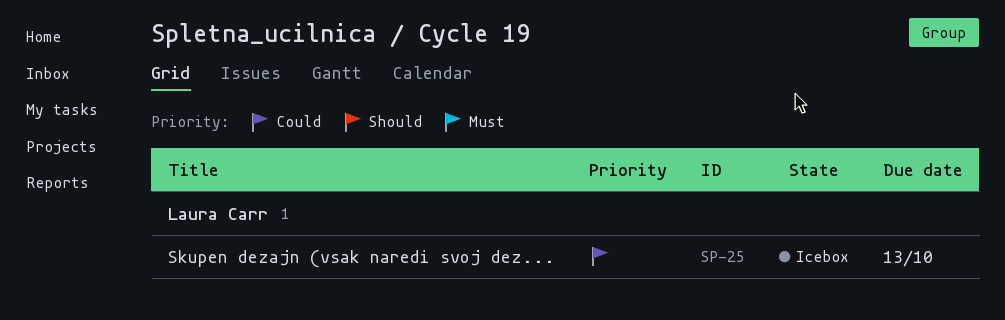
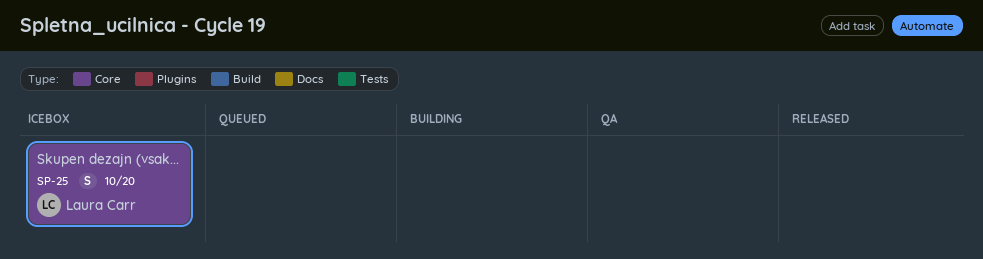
SP-25, due: Oct 13 -> Oct 20

